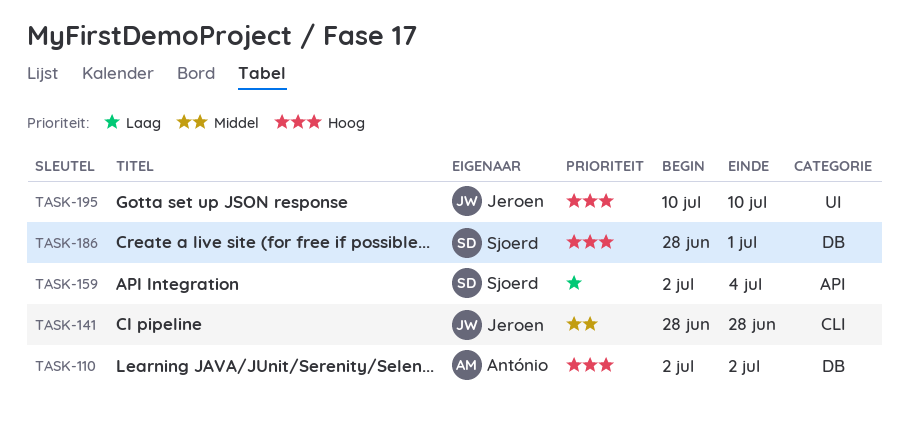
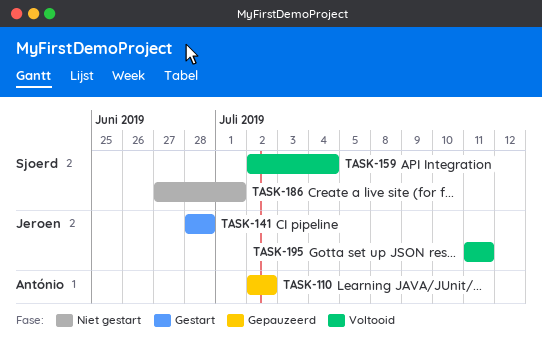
TASK-186, start: Jun 28 -> Jun 27
TASK-195, start: Jul 10 -> Jul 11
TASK-195, due: Jul 10 -> Jul 11

